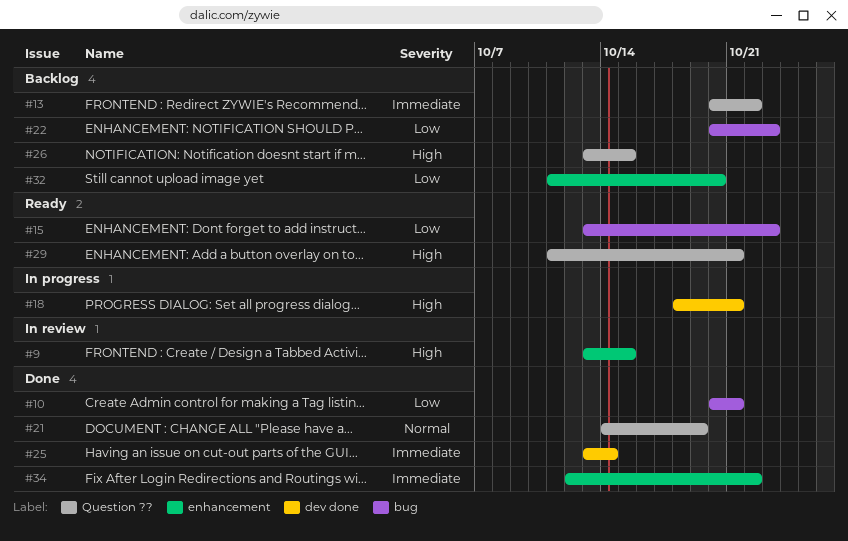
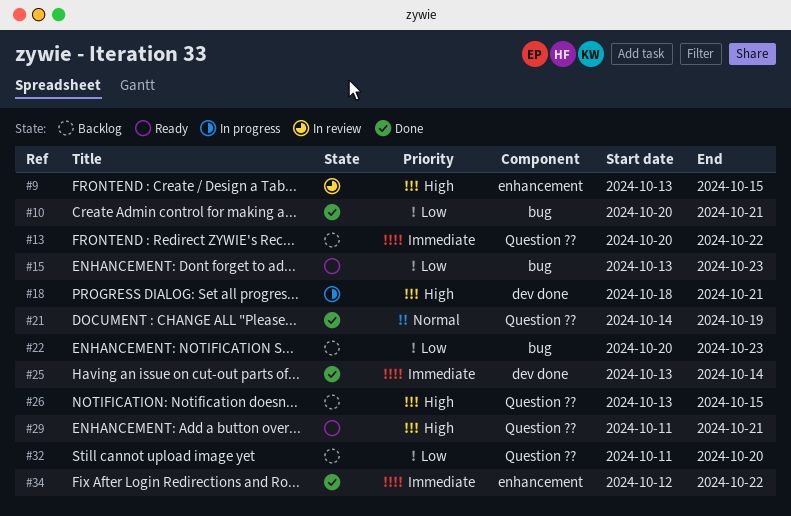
#32, label: enhancement -> Question ??

